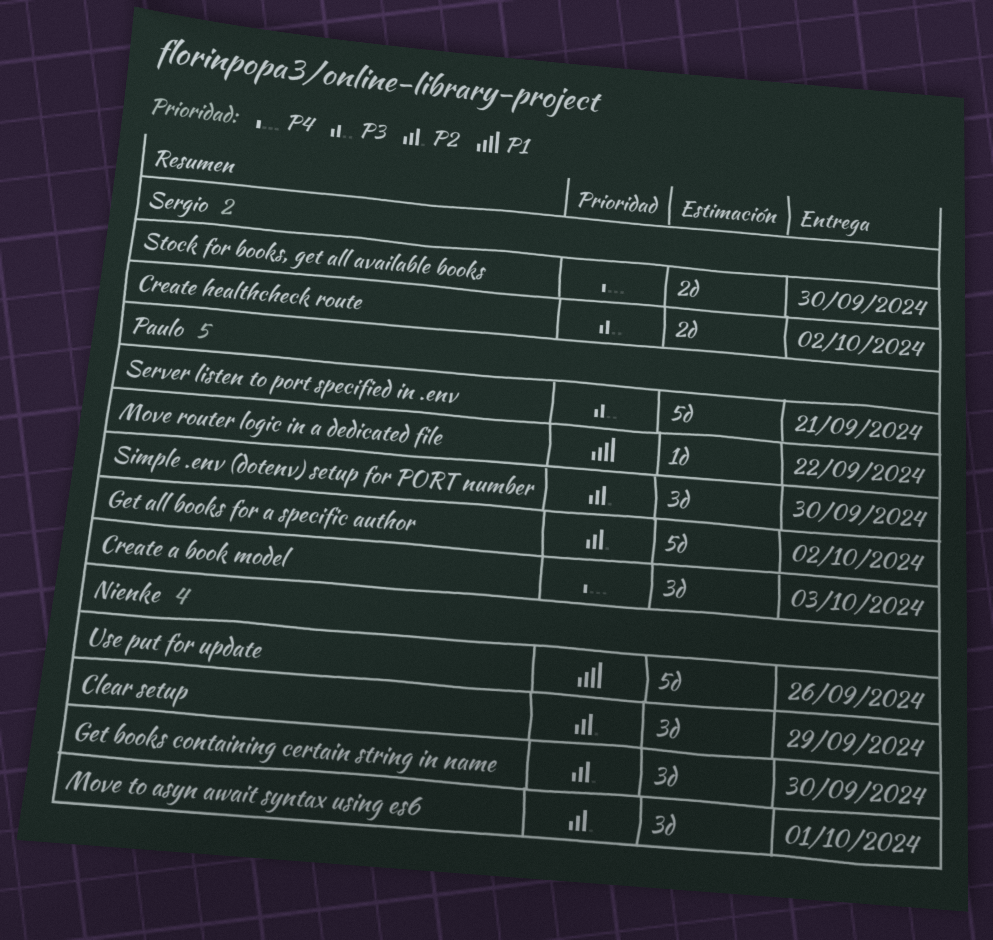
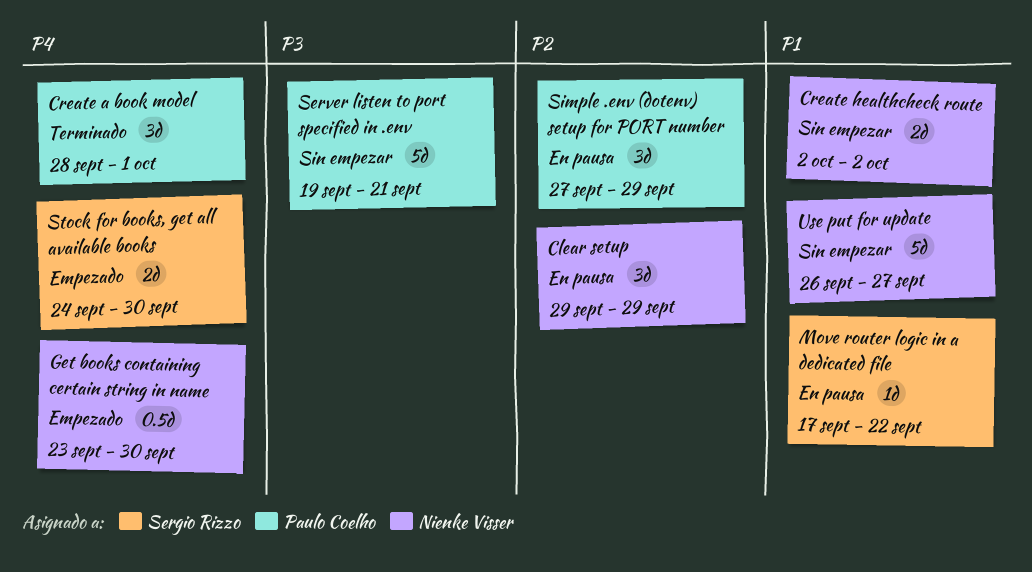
Create a book model, due: Oct 3 -> Oct 1
Create healthcheck route, owner: Sergio Rizzo -> Nienke Visser
Create healthcheck route, priority: P3 -> P1
Get all books for a specific author: present -> none
Get books containing certain string in name, priority: P2 -> P4
Get books containing certain string in name, estimate: 3d -> 0.5d
Move router logic in a dedicated file, owner: Paulo Coelho -> Sergio Rizzo
Move to asyn await syntax using es6: present -> none
Simple .env (dotenv) setup for PORT number, due: Sep 30 -> Sep 29
Use put for update, due: Sep 26 -> Sep 27

